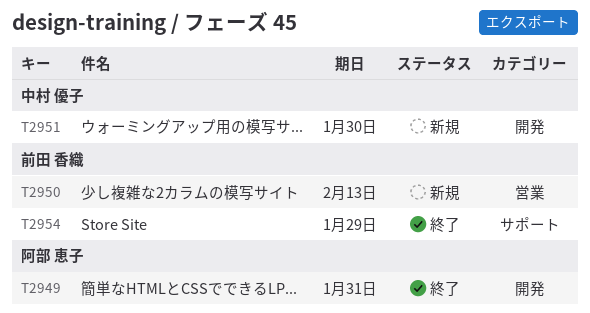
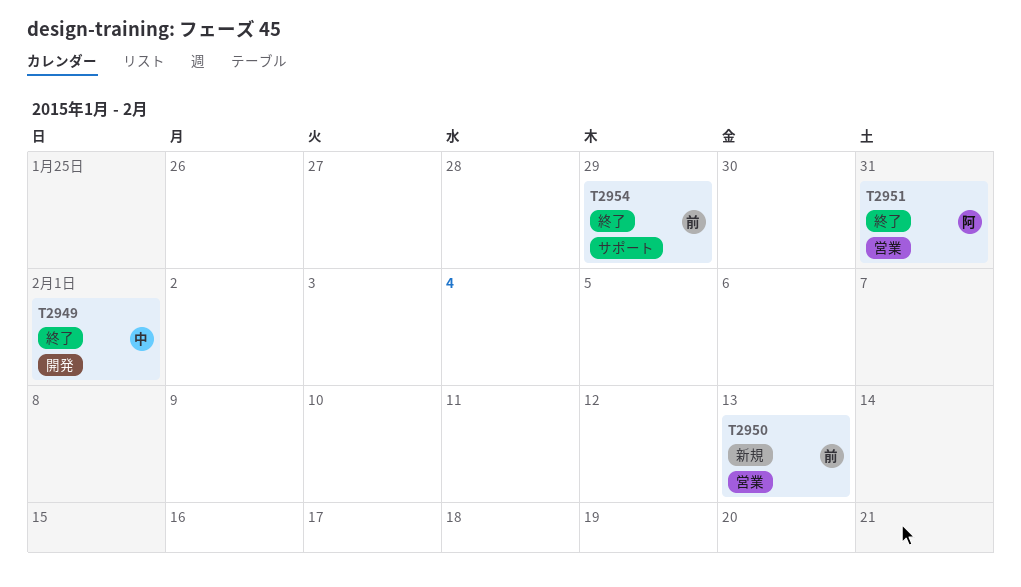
T2949, owner: 阿部 恵子 -> 中村 優子
T2949, due: Jan 31 -> Feb 1
T2951, status: 新規 -> 終了
T2951, owner: 中村 優子 -> 阿部 恵子
T2951, label: 開発 -> 営業
T2951, due: Jan 30 -> Jan 31

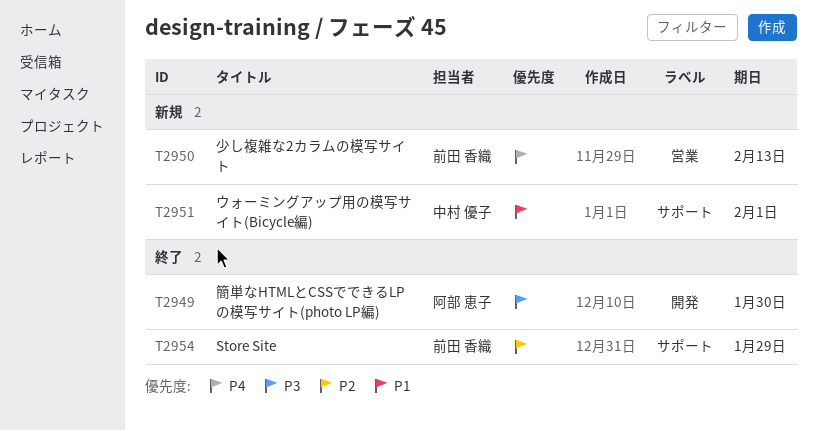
T2949, owner: 中村 優子 -> 阿部 恵子
T2949, due: Feb 1 -> Jan 30
T2951, status: 終了 -> 新規
T2951, owner: 阿部 恵子 -> 中村 優子
T2951, label: 営業 -> サポート
T2951, due: Jan 31 -> Feb 1

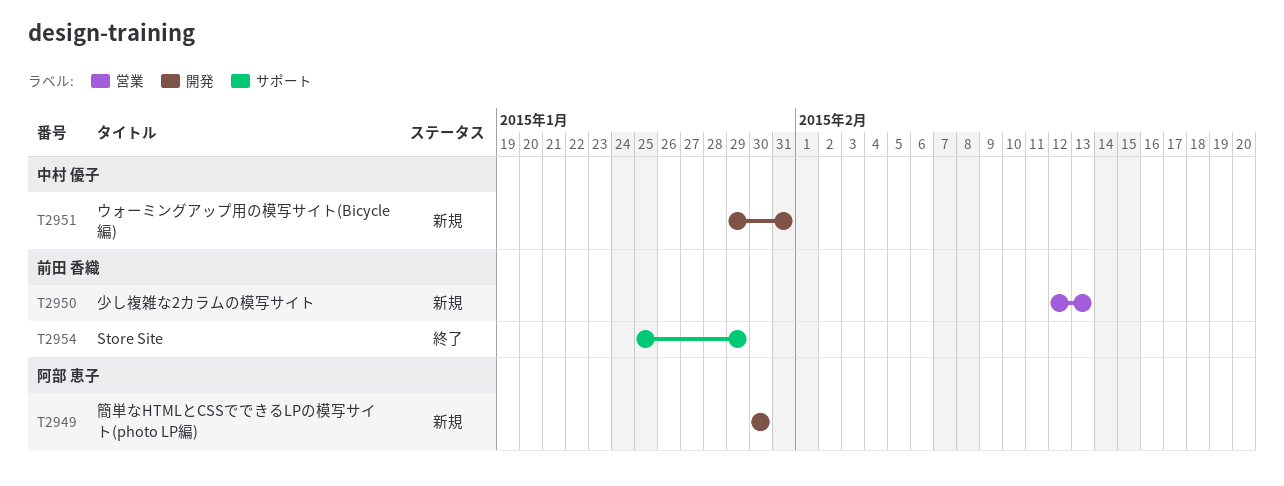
T2949, status: 終了 -> 新規
T2951, label: サポート -> 開発
T2951, due: Feb 1 -> Jan 31

